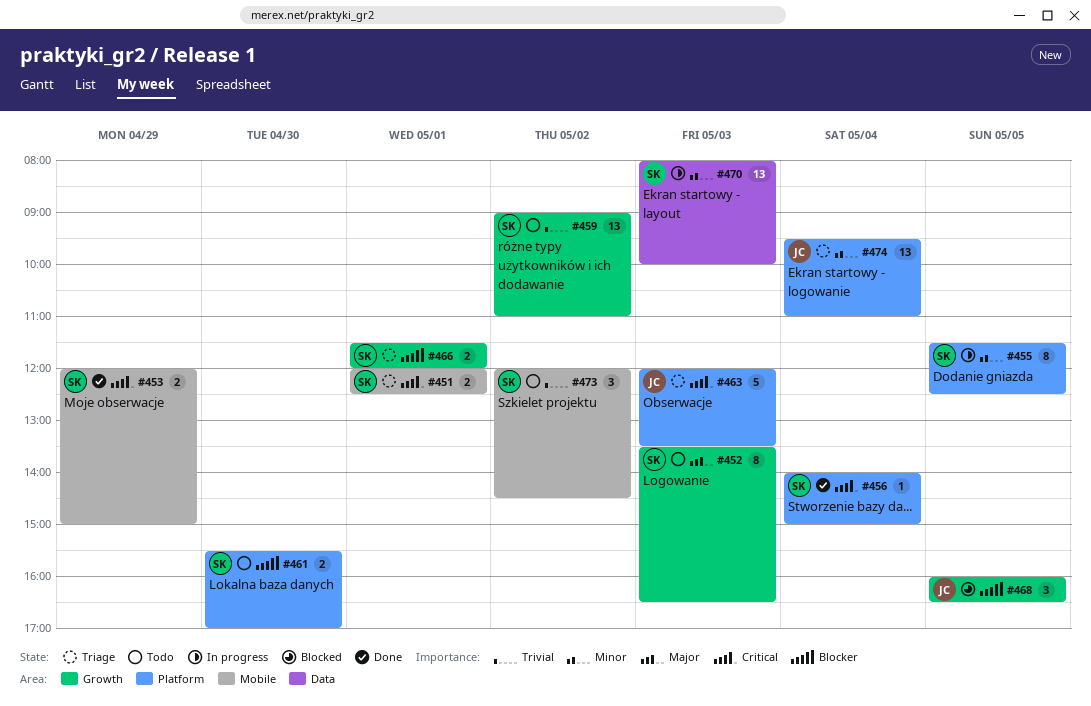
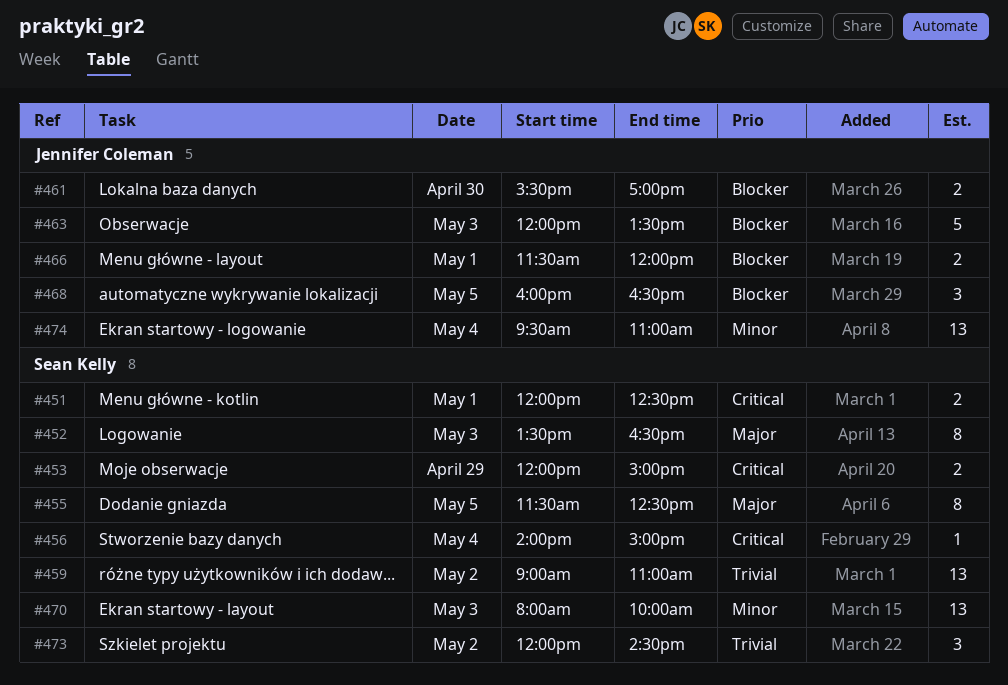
#455, priority: Minor -> Major
#461, owner: Sean Kelly -> Jennifer Coleman
#463, priority: Critical -> Blocker
#466, owner: Sean Kelly -> Jennifer Coleman

